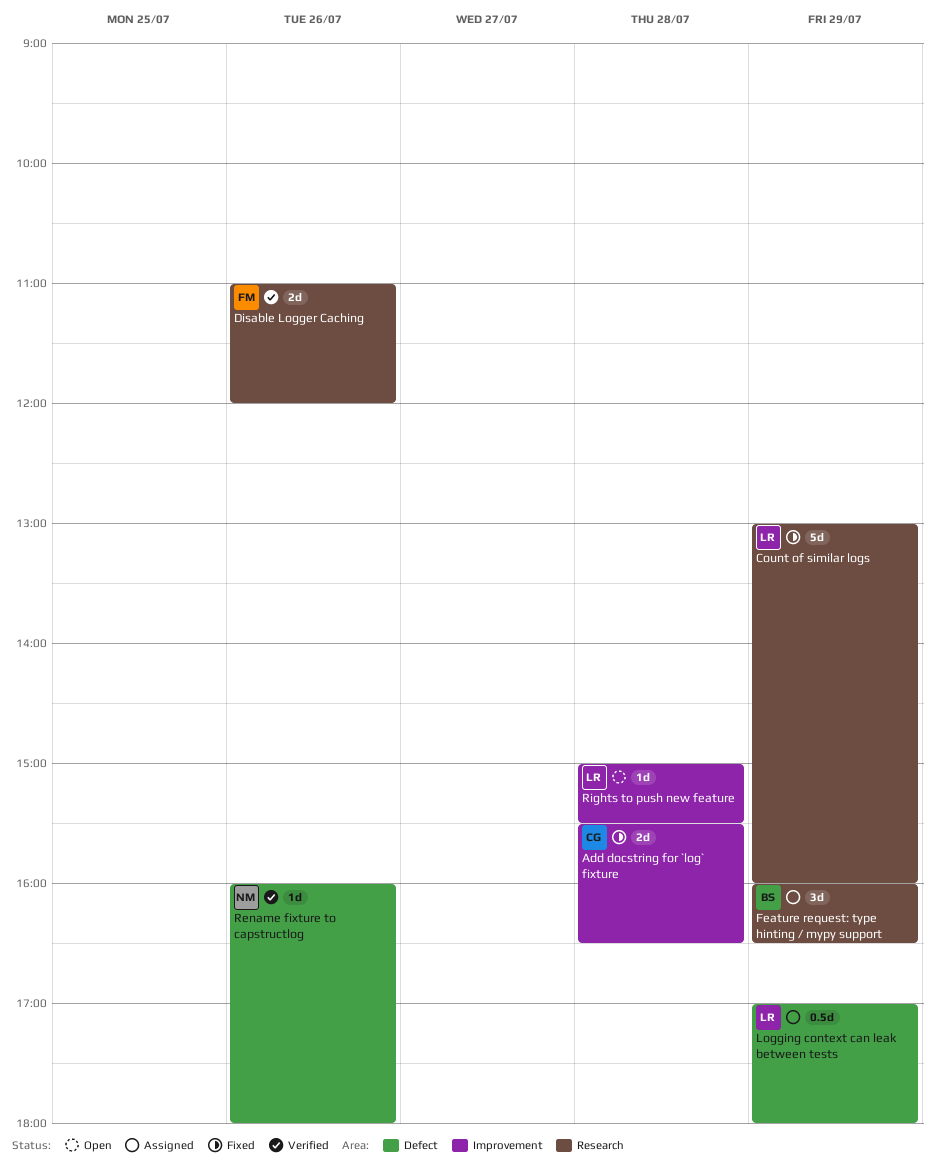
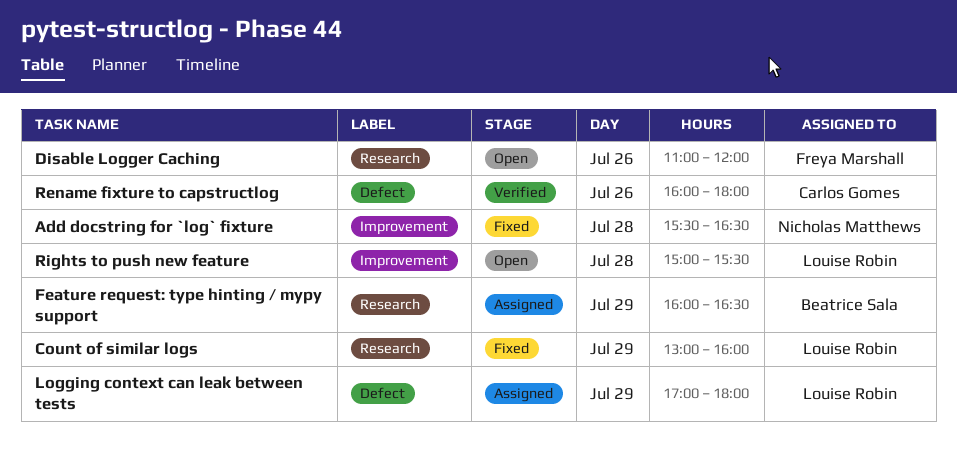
Add docstring for `log` fixture, owner: Carlos Gomes -> Nicholas Matthews
Disable Logger Caching, status: Verified -> Open
Rename fixture to capstructlog, owner: Nicholas Matthews -> Carlos Gomes

